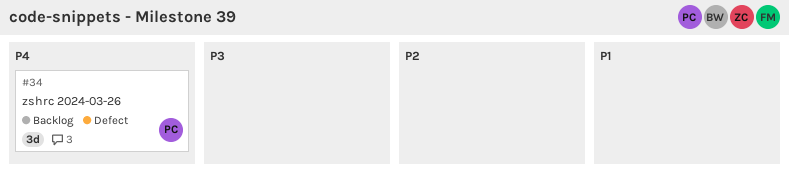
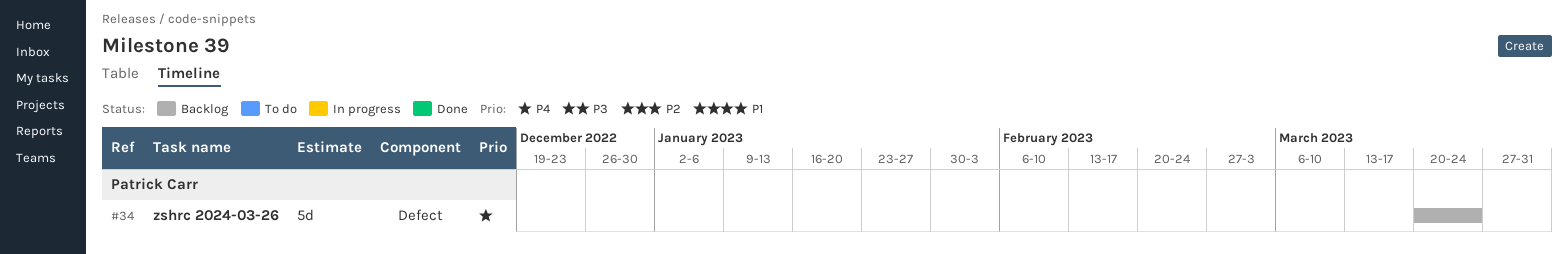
#34, estimate: 3d -> 5d

